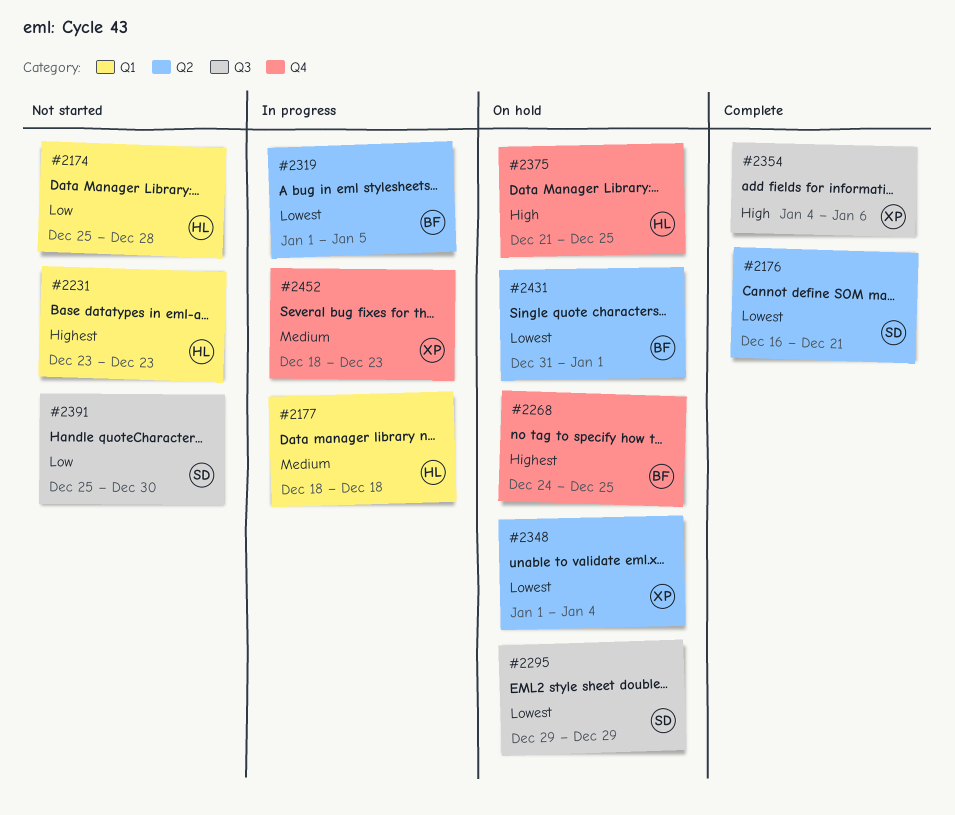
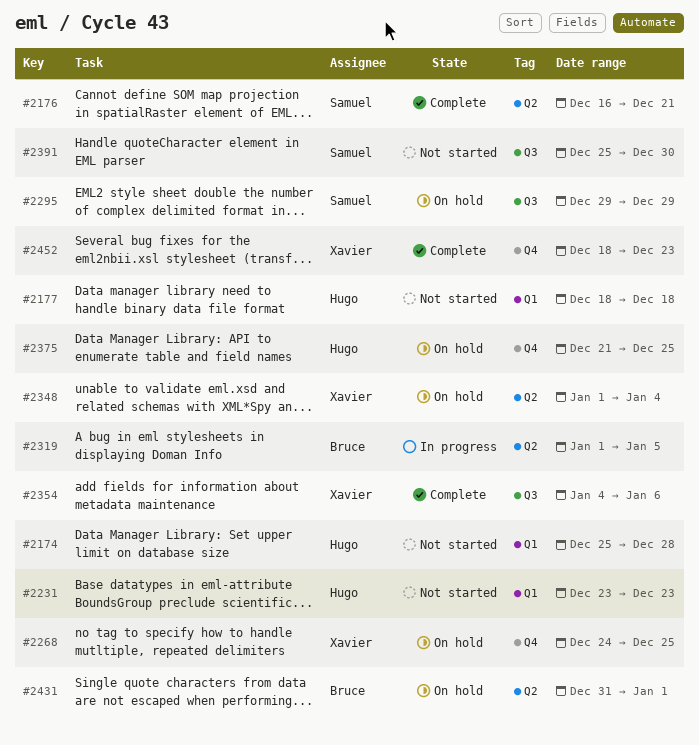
#2177, status: In progress -> Not started
#2268, owner: Bruce -> Xavier
#2452, status: In progress -> Complete

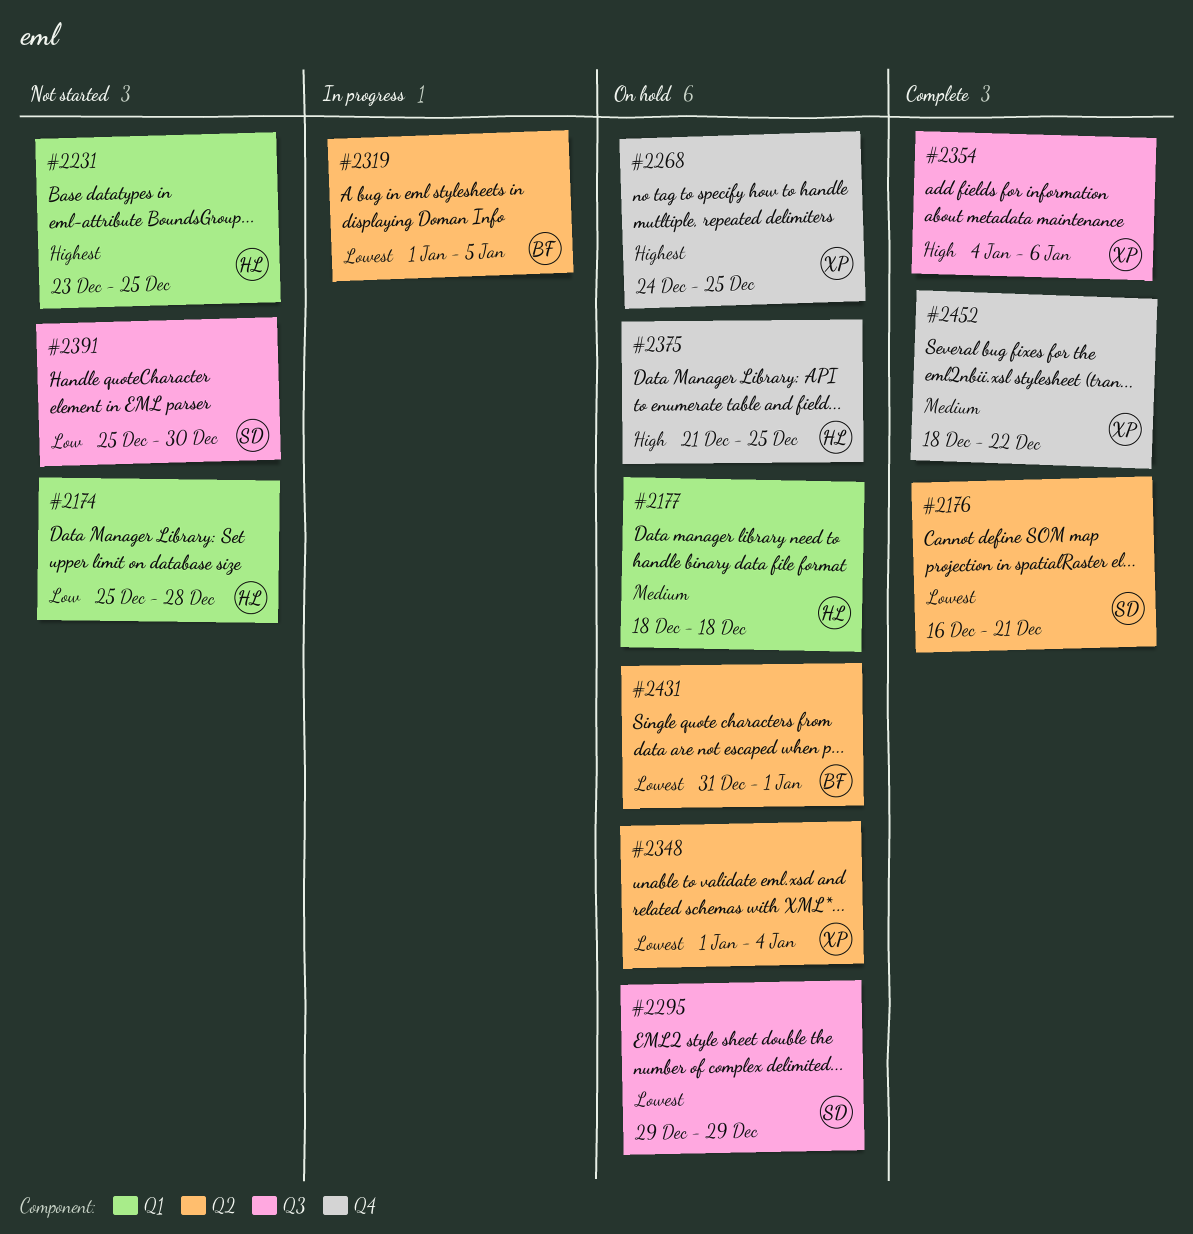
#2177, status: Not started -> On hold
#2231, due: Dec 23 -> Dec 25
#2452, due: Dec 23 -> Dec 22

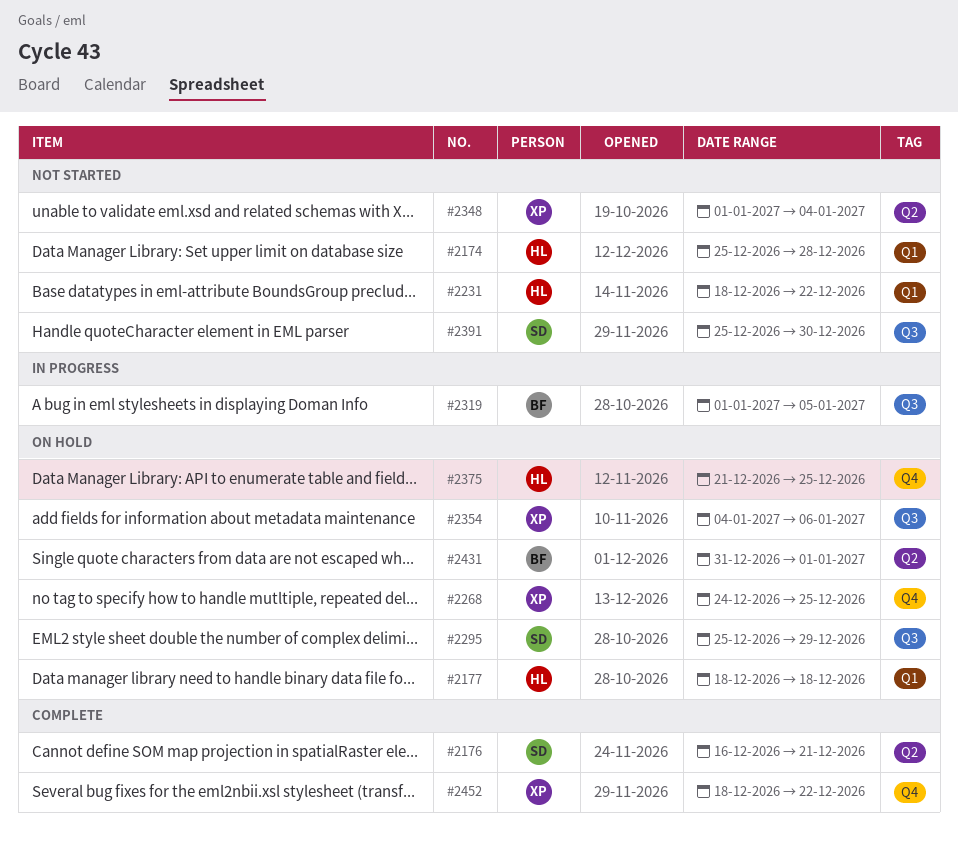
#2231, start: Dec 23 -> Dec 18
#2231, due: Dec 25 -> Dec 22
#2295, start: Dec 29 -> Dec 25
#2319, label: Q2 -> Q3
#2348, status: On hold -> Not started
#2354, status: Complete -> On hold

